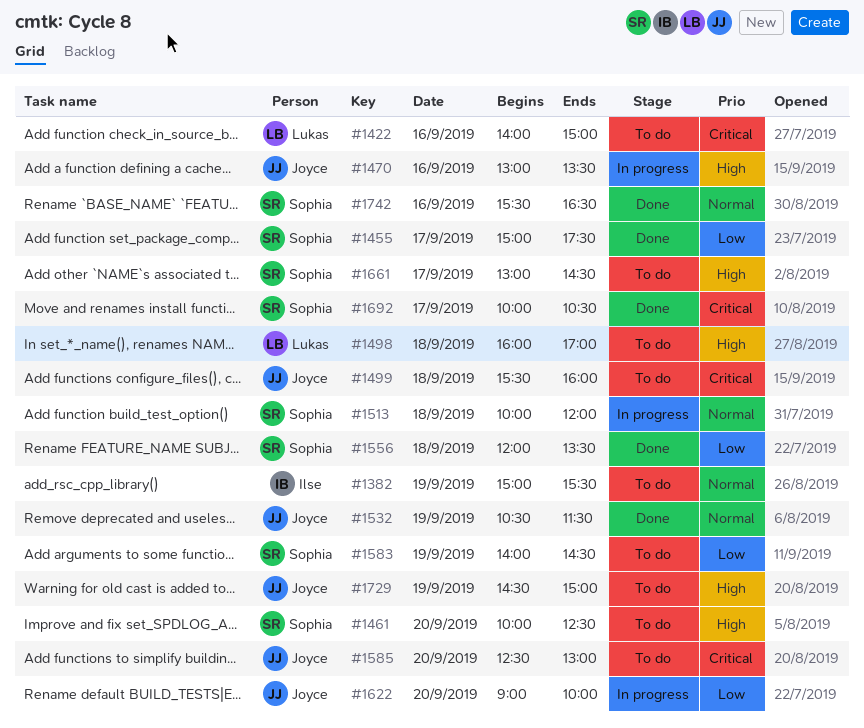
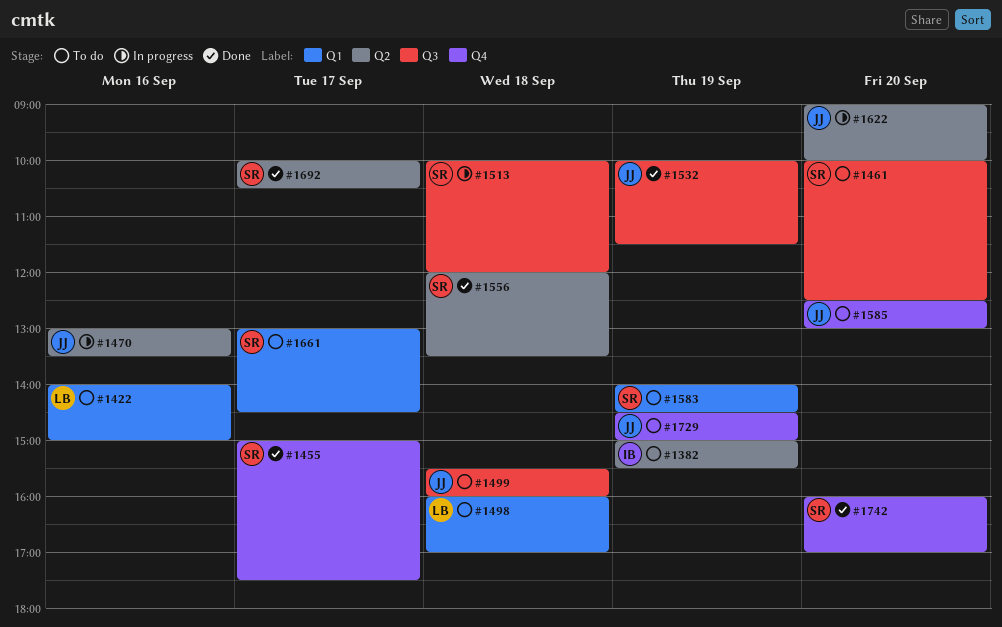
#1532, begins: 10:30 -> 10:00
#1742, day: Sep 16 -> Sep 20
#1742, begins: 15:30 -> 16:00
#1742, ends: 16:30 -> 17:00

